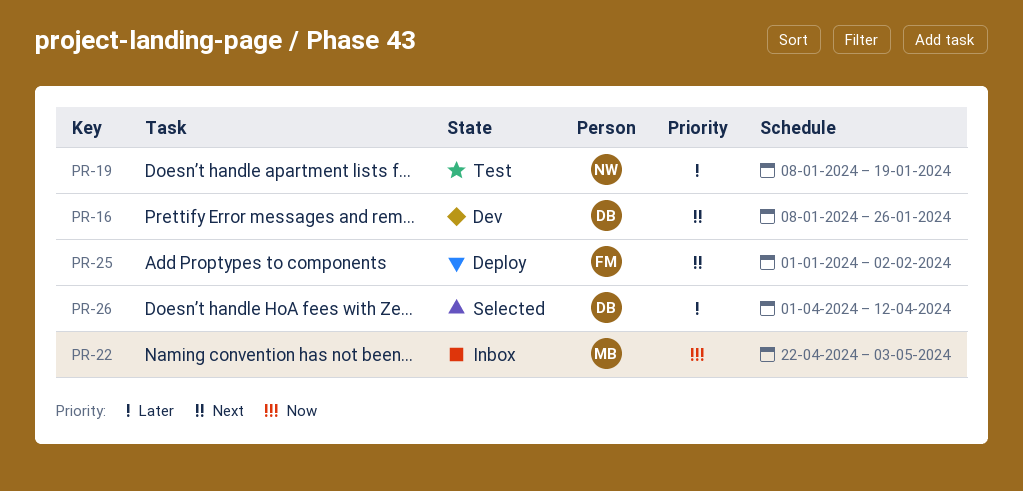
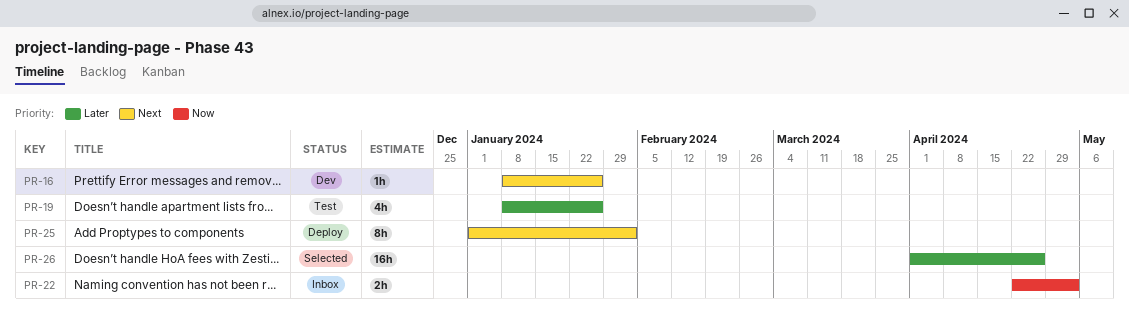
PR-19, due: Jan 19 -> Jan 26
PR-26, due: Apr 12 -> Apr 26

